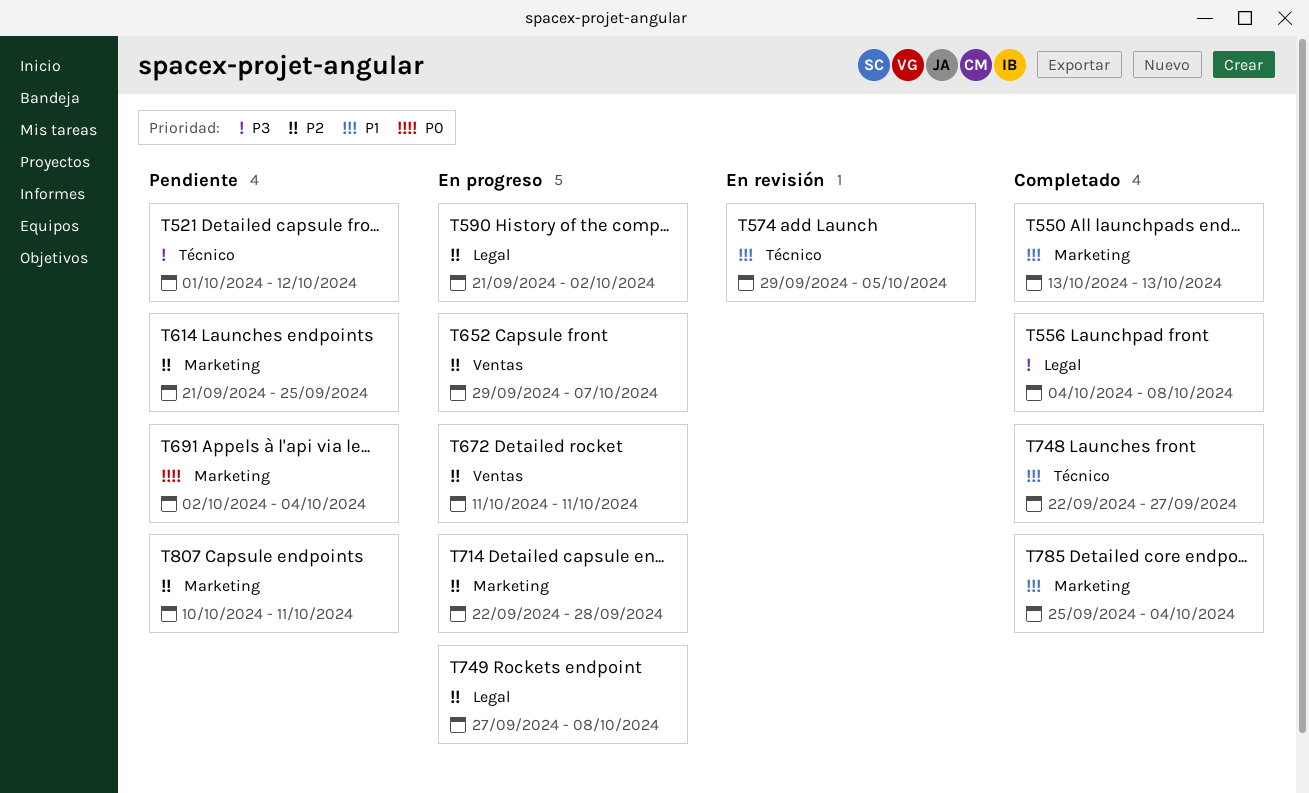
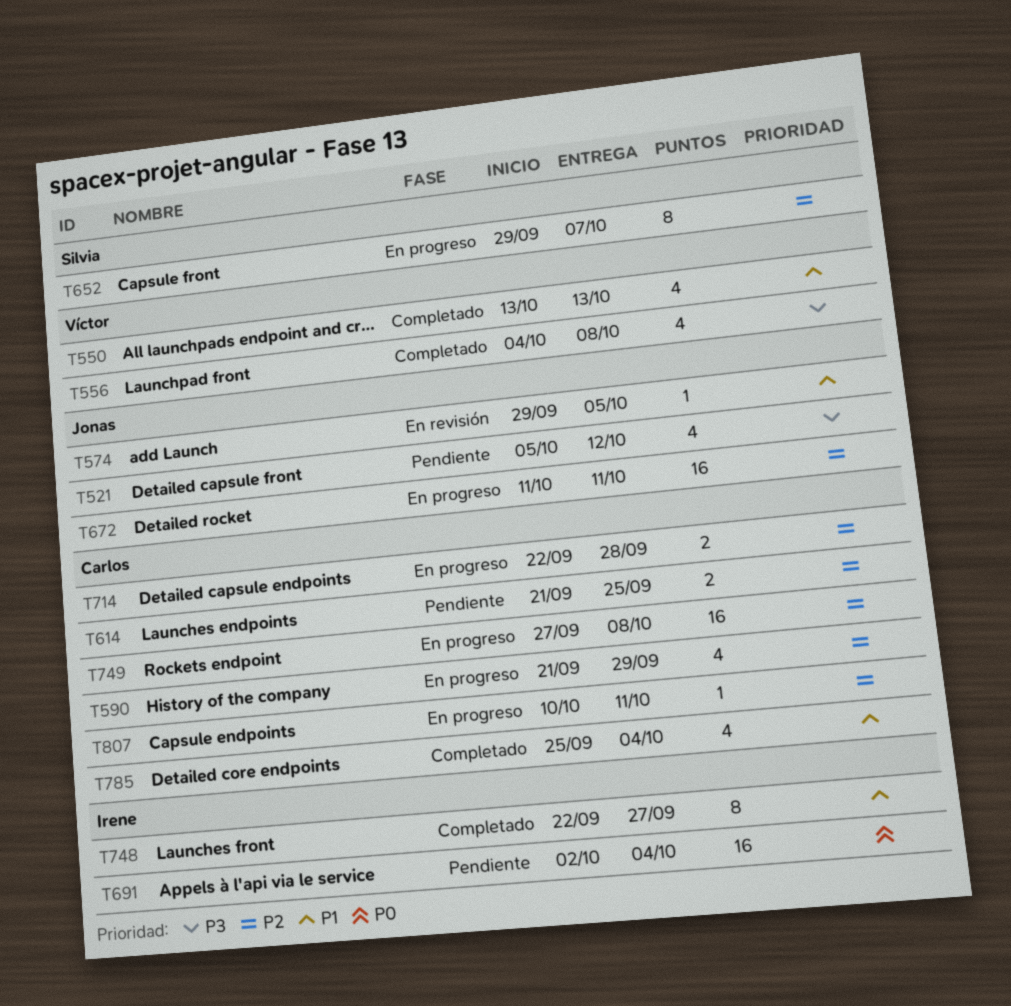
T521, start: Oct 1 -> Oct 5
T590, due: Oct 2 -> Sep 29
T807, status: Pendiente -> En progreso

